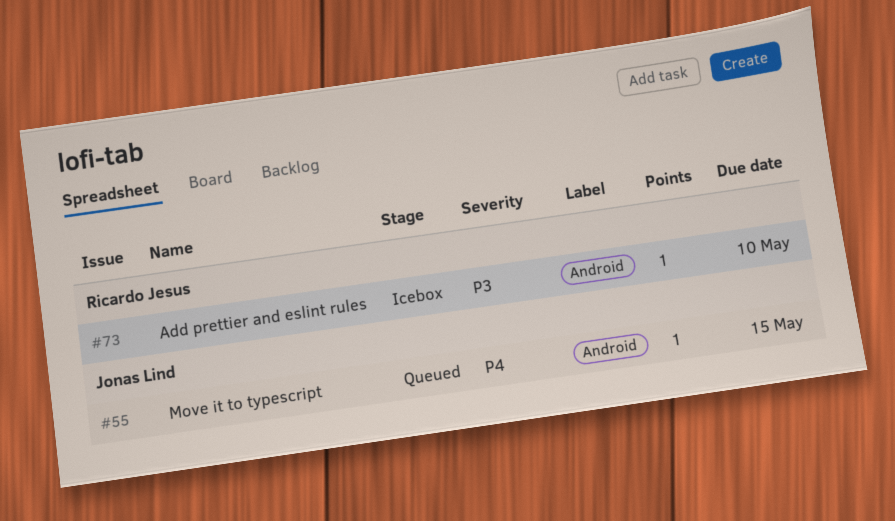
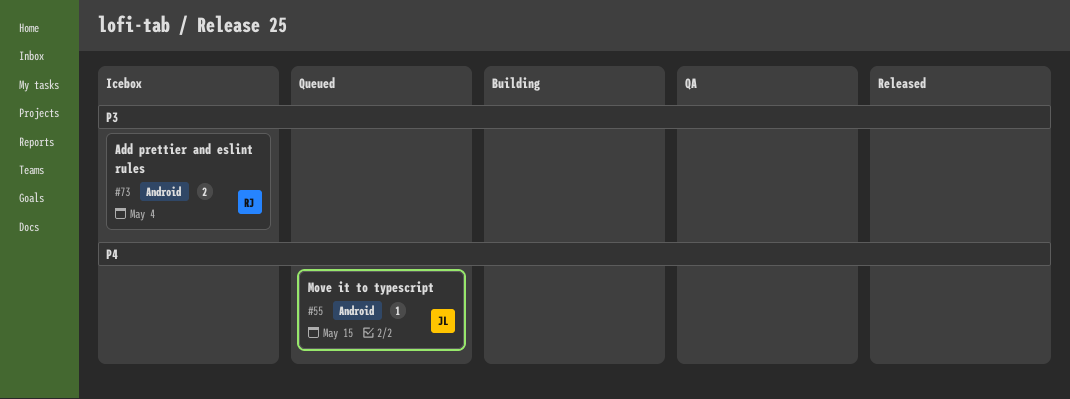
#73, estimate: 1 -> 2
#73, due: May 10 -> May 4

